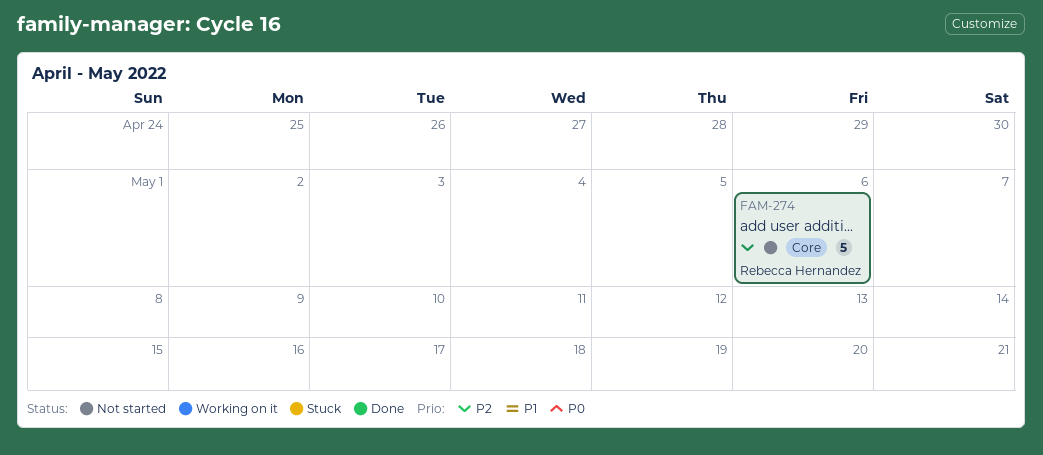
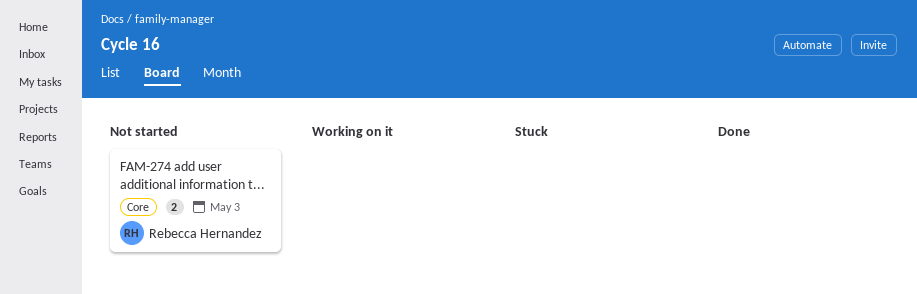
FAM-274, estimate: 5 -> 2
FAM-274, due: May 6 -> May 3

